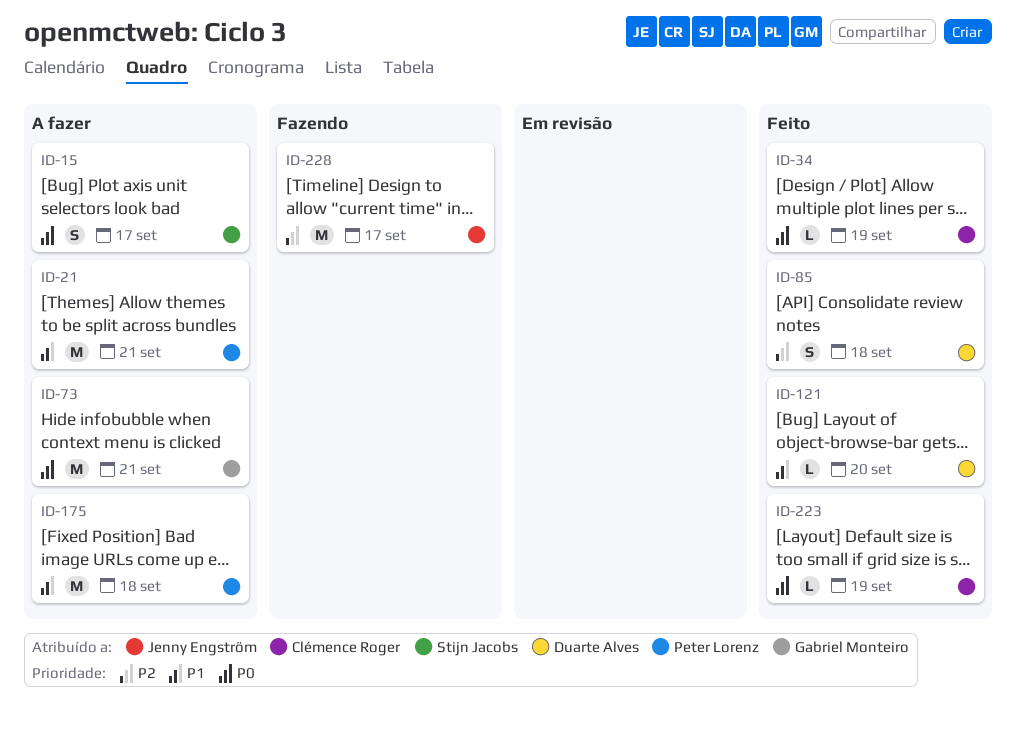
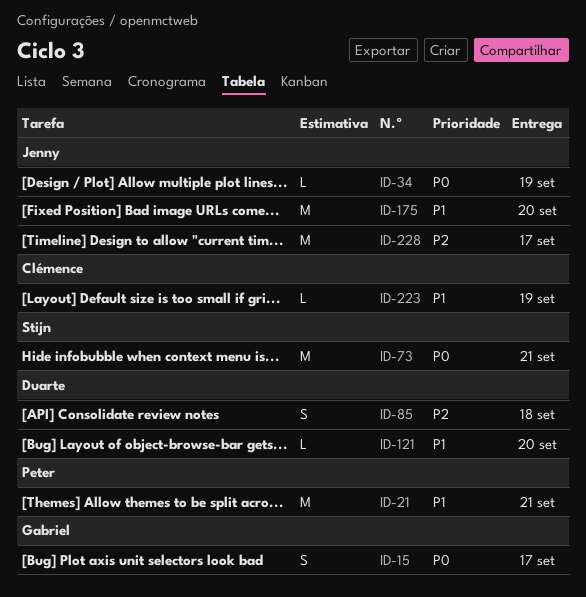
ID-15, owner: Stijn Jacobs -> Gabriel Monteiro
ID-34, owner: Clémence Roger -> Jenny Engström
ID-73, owner: Gabriel Monteiro -> Stijn Jacobs
ID-175, owner: Peter Lorenz -> Jenny Engström
ID-175, due: Sep 18 -> Sep 20
ID-223, priority: P0 -> P1

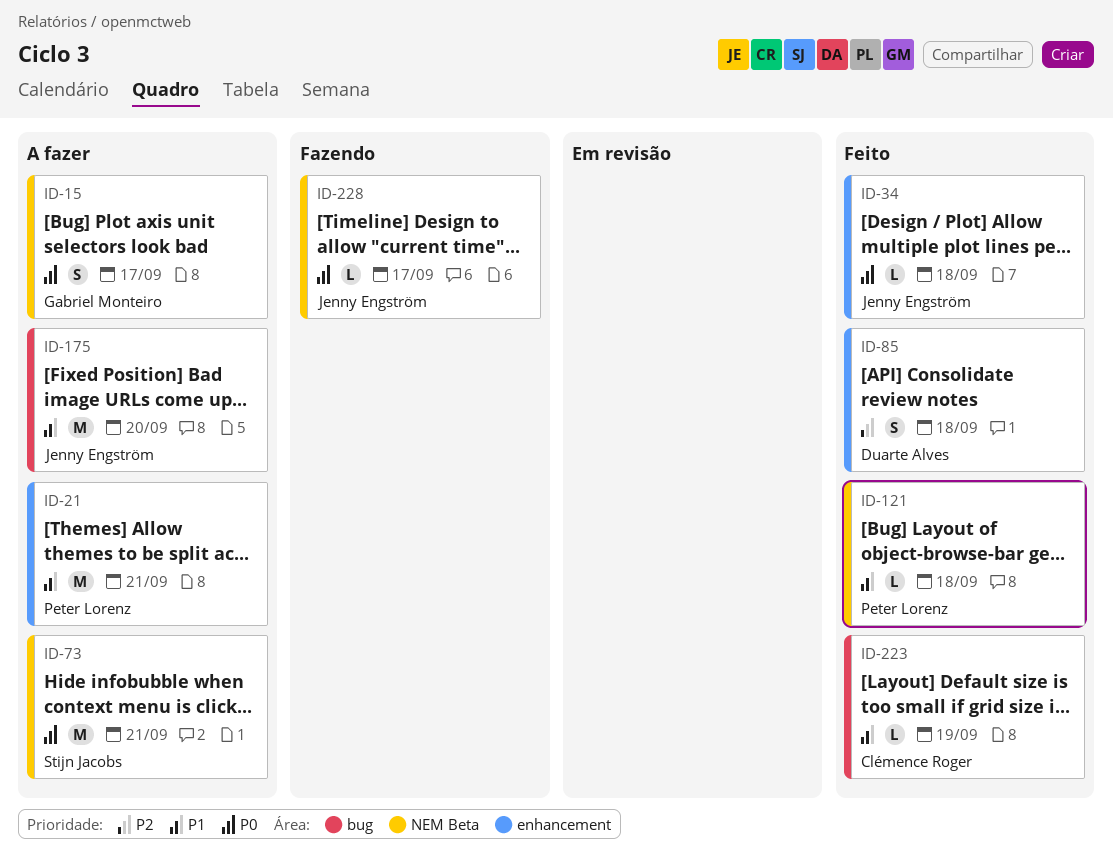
ID-34, due: Sep 19 -> Sep 18
ID-121, owner: Duarte Alves -> Peter Lorenz
ID-121, due: Sep 20 -> Sep 18
ID-228, priority: P2 -> P0
ID-228, estimate: M -> L

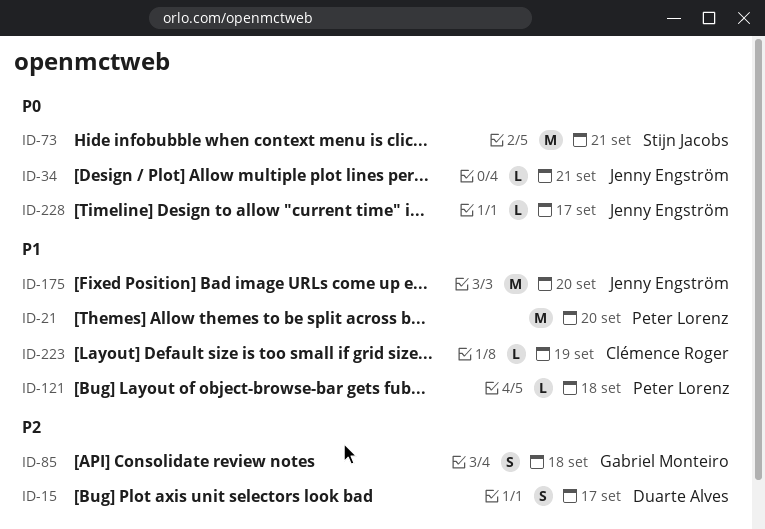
ID-15, owner: Gabriel Monteiro -> Duarte Alves
ID-15, priority: P0 -> P2
ID-21, due: Sep 21 -> Sep 20
ID-34, due: Sep 18 -> Sep 21
ID-85, owner: Duarte Alves -> Gabriel Monteiro

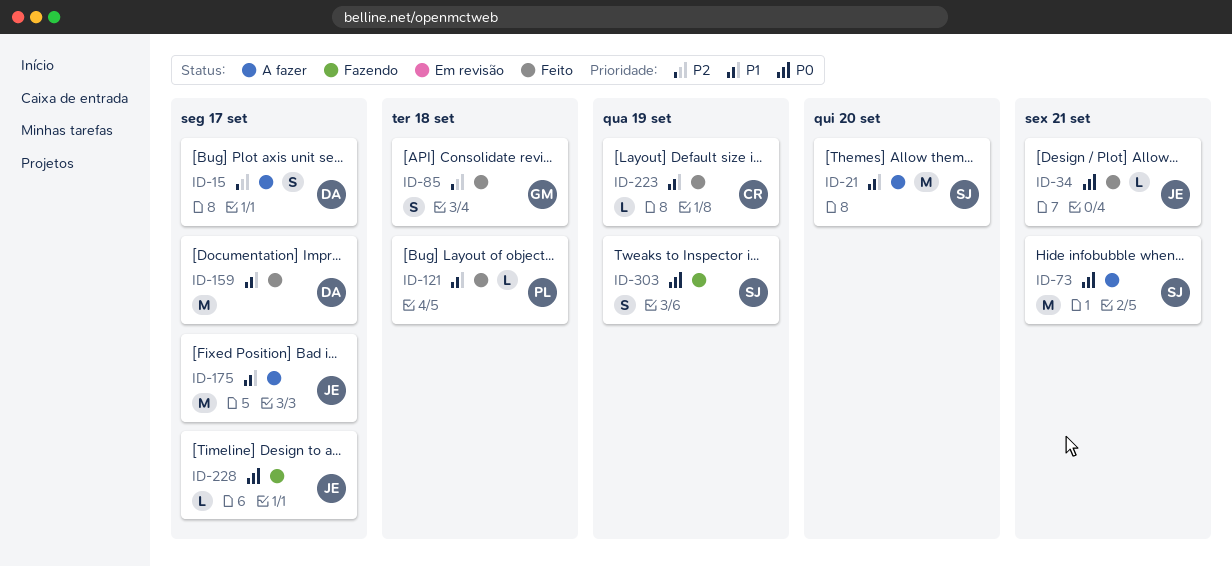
ID-21, owner: Peter Lorenz -> Stijn Jacobs
ID-159: none -> present
ID-175, due: Sep 20 -> Sep 17
ID-303: none -> present

